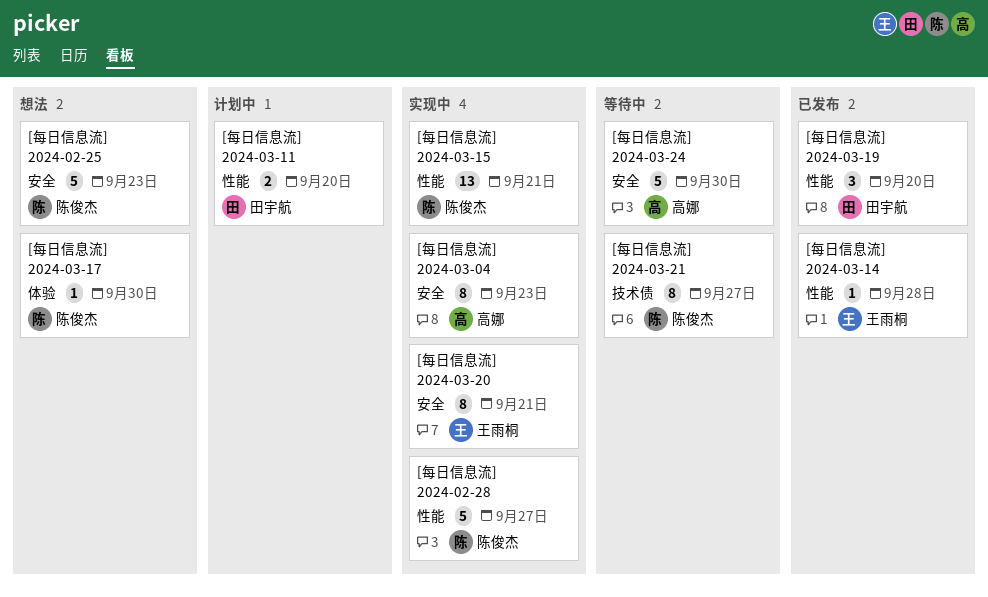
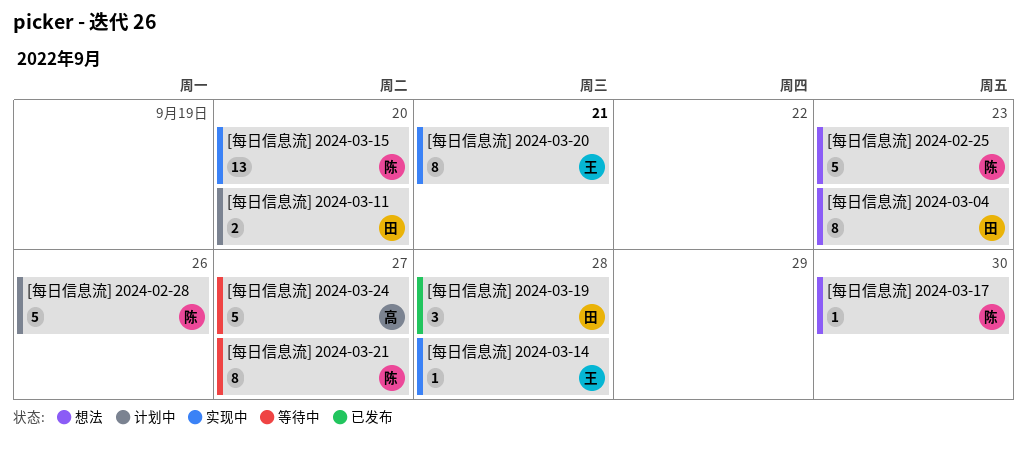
[每日信息流] 2024-02-28, status: 实现中 -> 计划中
[每日信息流] 2024-02-28, due: Sep 27 -> Sep 26
[每日信息流] 2024-03-04, status: 实现中 -> 想法
[每日信息流] 2024-03-04, owner: 高娜 -> 田宇航
[每日信息流] 2024-03-14, status: 已发布 -> 实现中
[每日信息流] 2024-03-15, due: Sep 21 -> Sep 20
[每日信息流] 2024-03-19, due: Sep 20 -> Sep 28
[每日信息流] 2024-03-24, due: Sep 30 -> Sep 27

